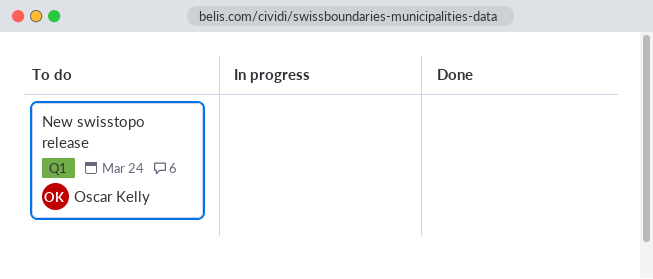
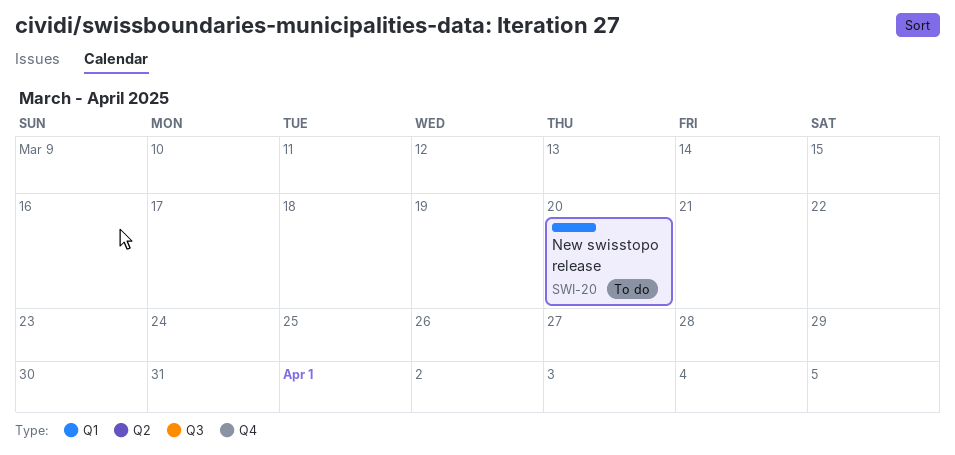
New swisstopo release, due: Mar 24 -> Mar 20

